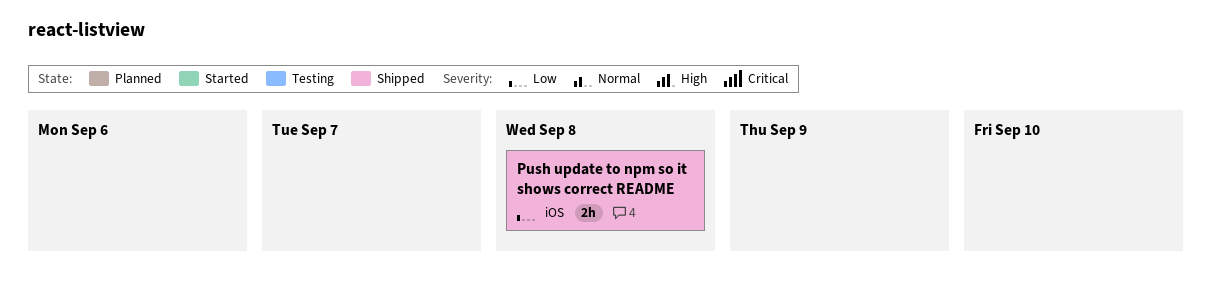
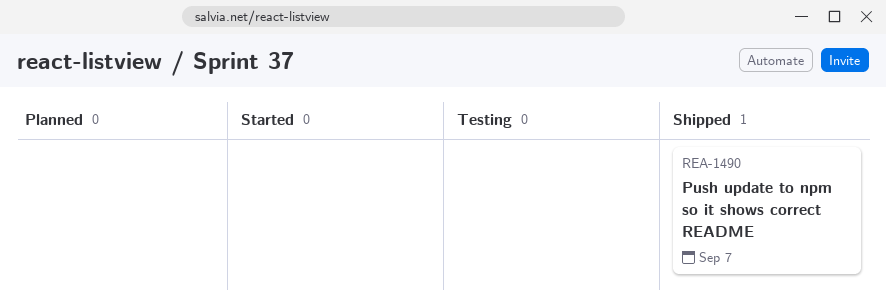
Push update to npm so it shows correct README, due: Sep 8 -> Sep 7

